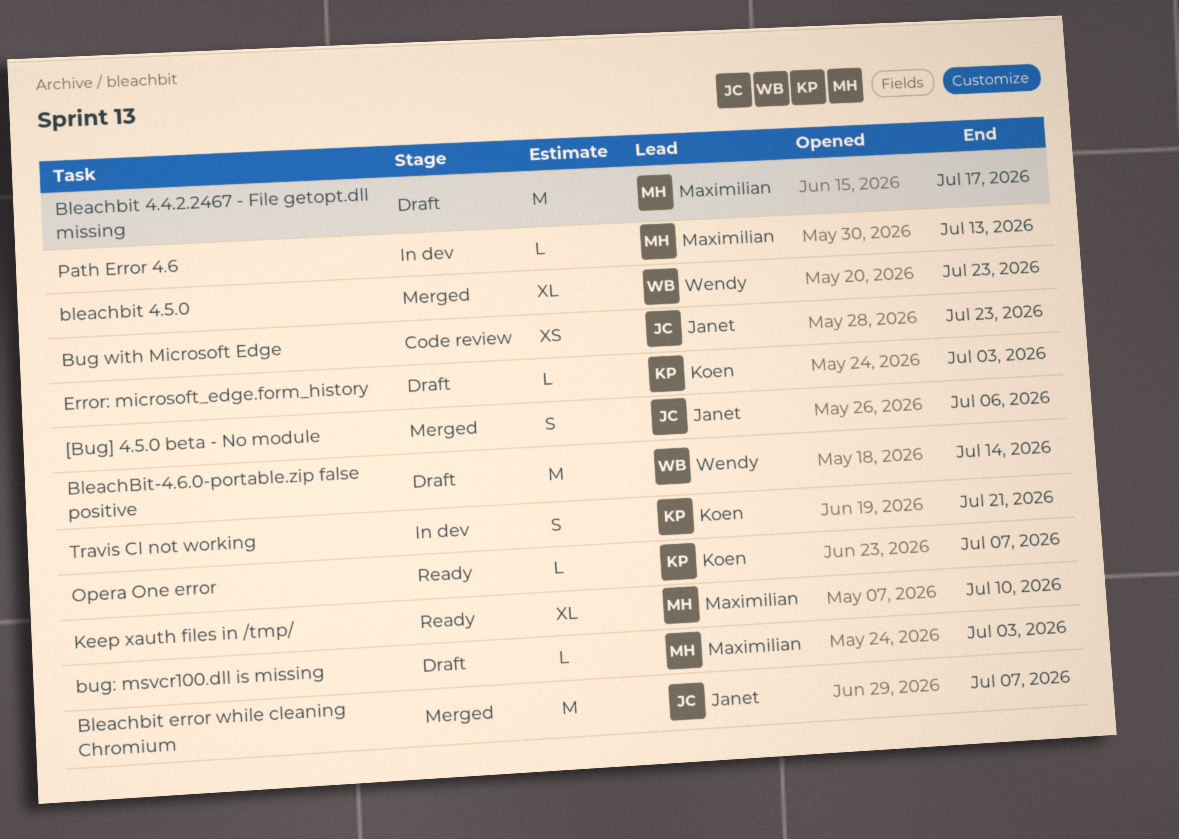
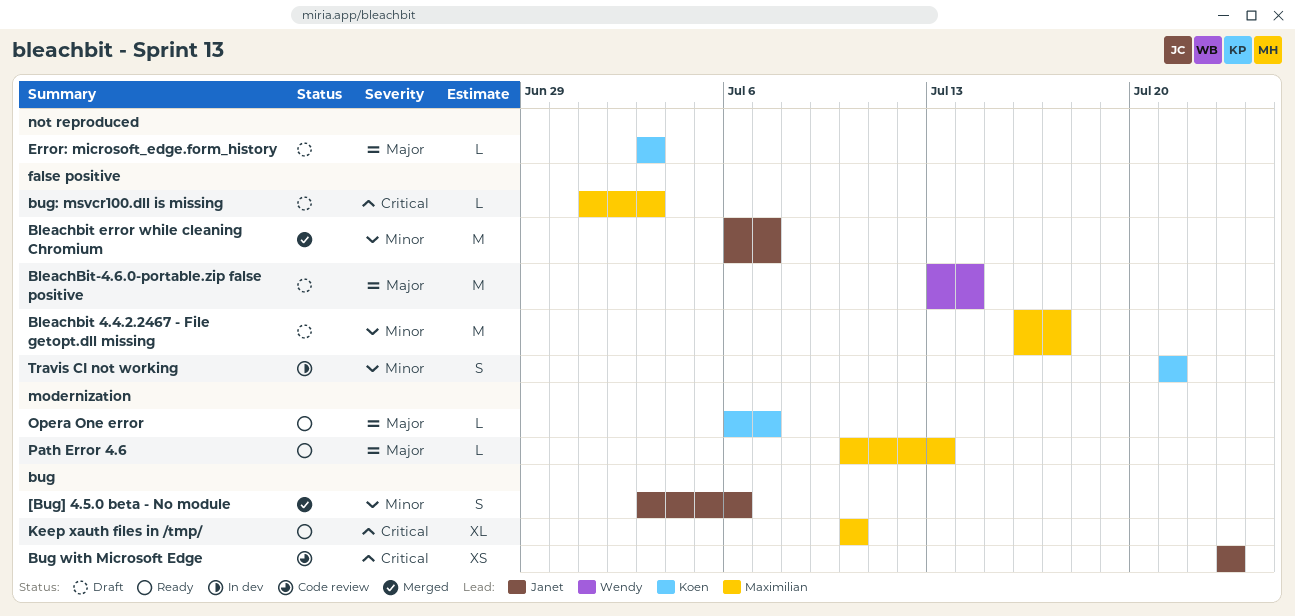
bleachbit 4.5.0: present -> none
Path Error 4.6, status: In dev -> Ready

